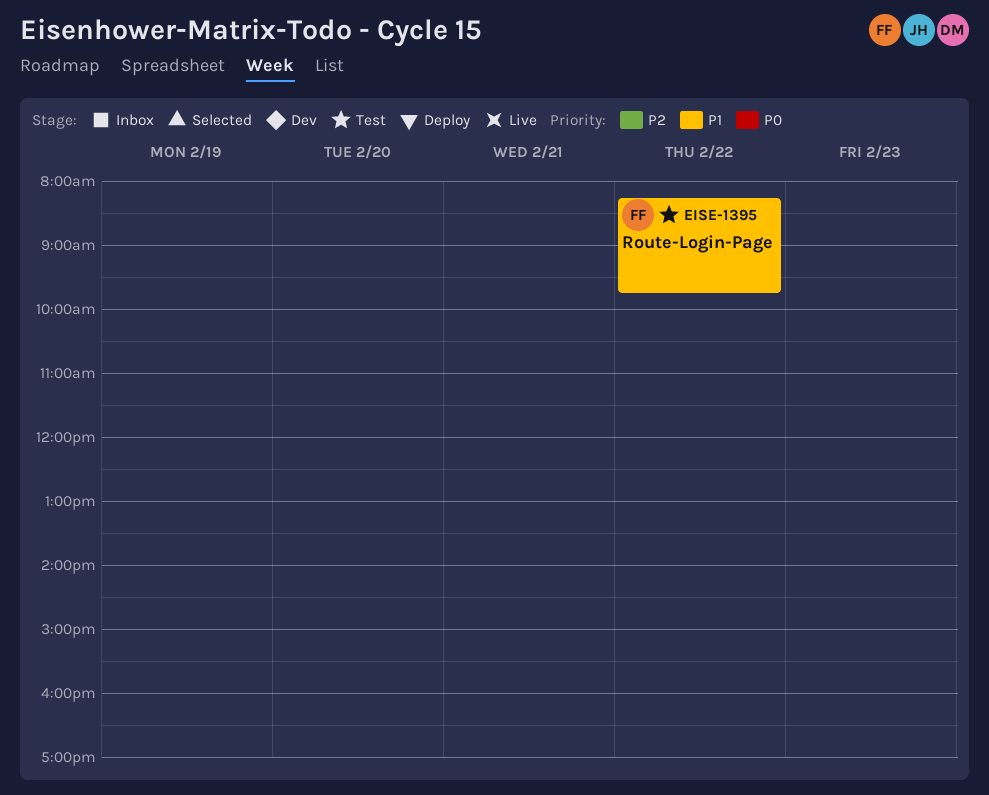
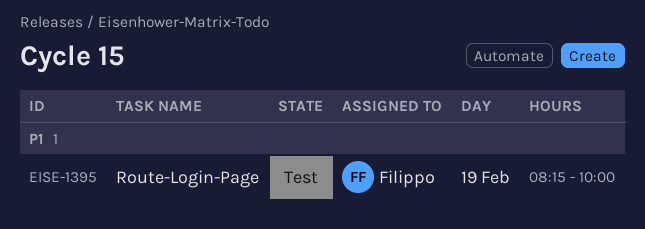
EISE-1395, day: Feb 22 -> Feb 19
EISE-1395, ends: 09:45 -> 10:00

